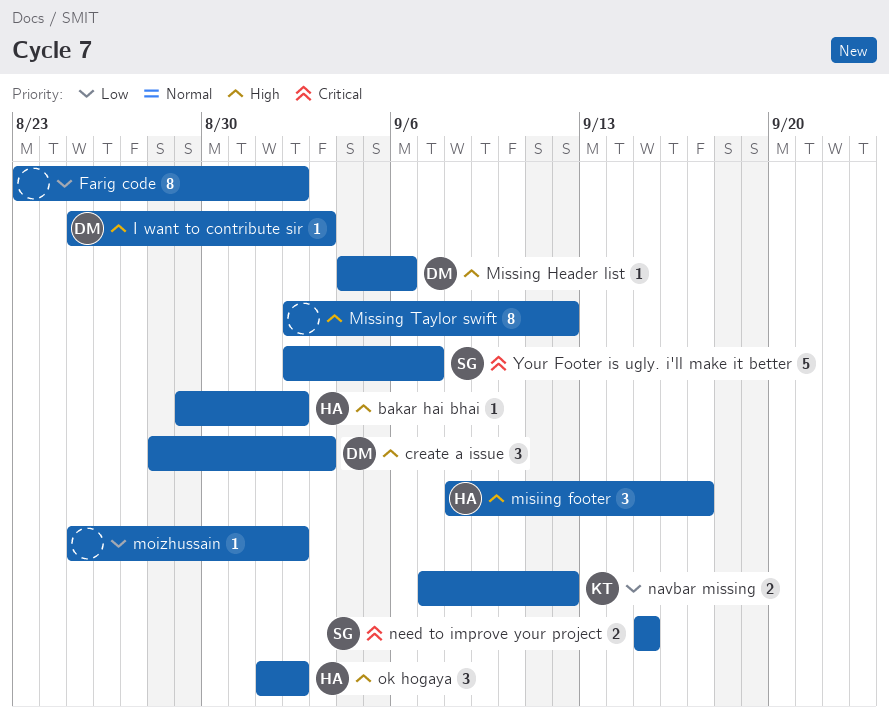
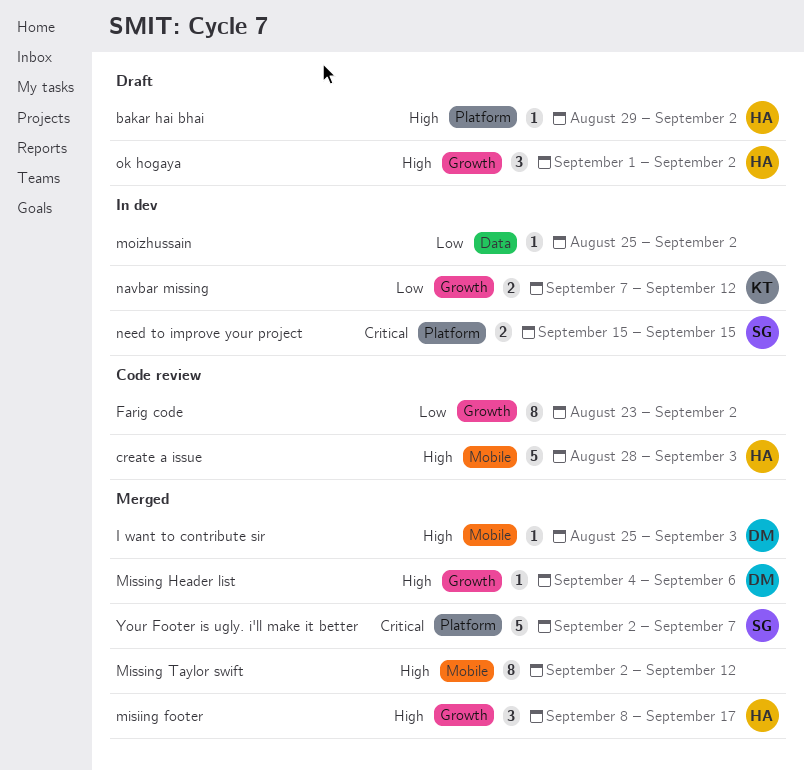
create a issue, owner: DM -> HA
create a issue, estimate: 3 -> 5

